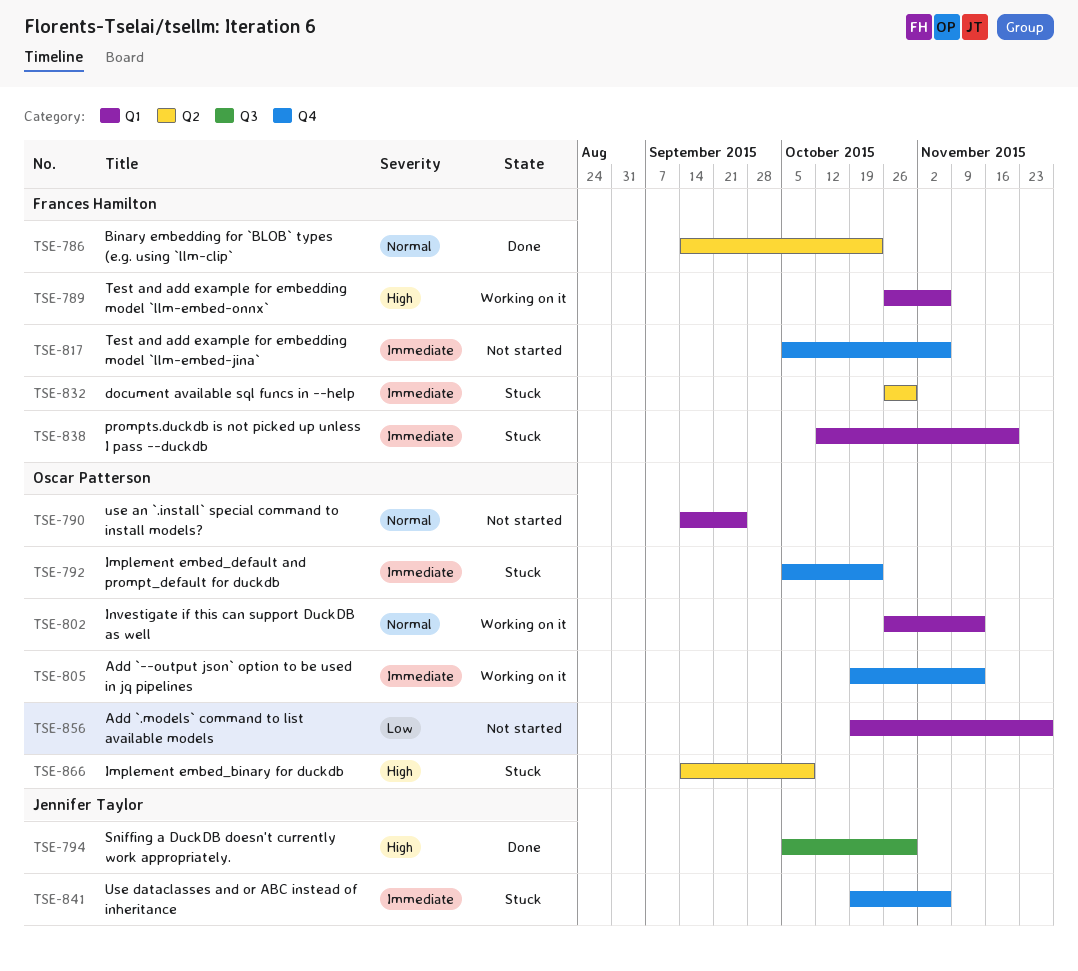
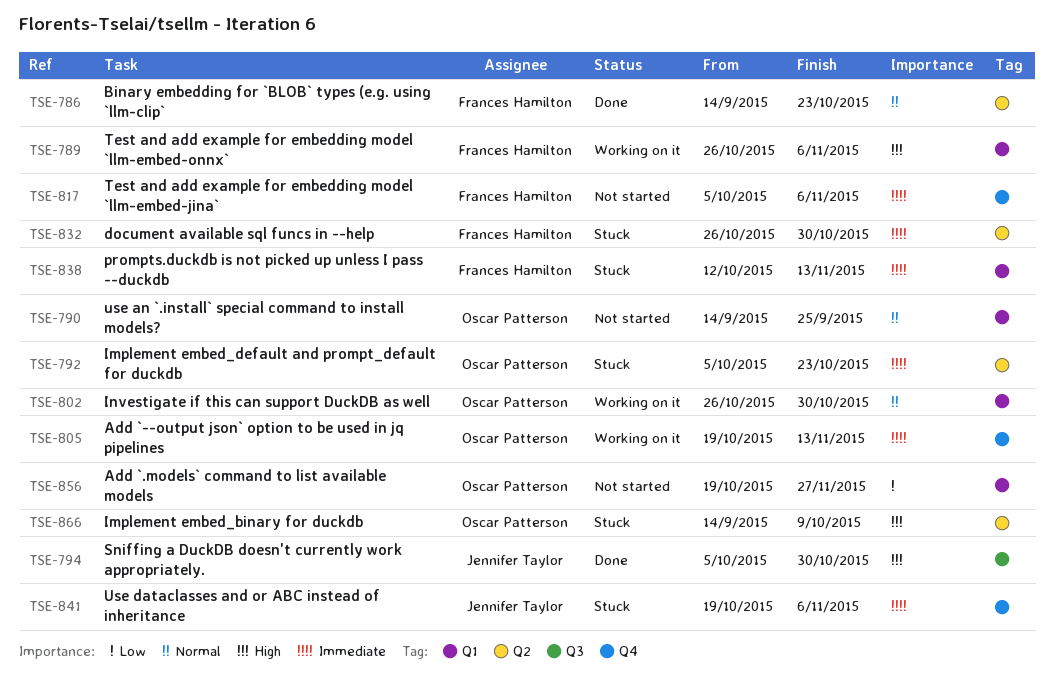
TSE-792, label: Q4 -> Q2
TSE-802, due: Nov 13 -> Oct 30
TSE-838, due: Nov 20 -> Nov 13

